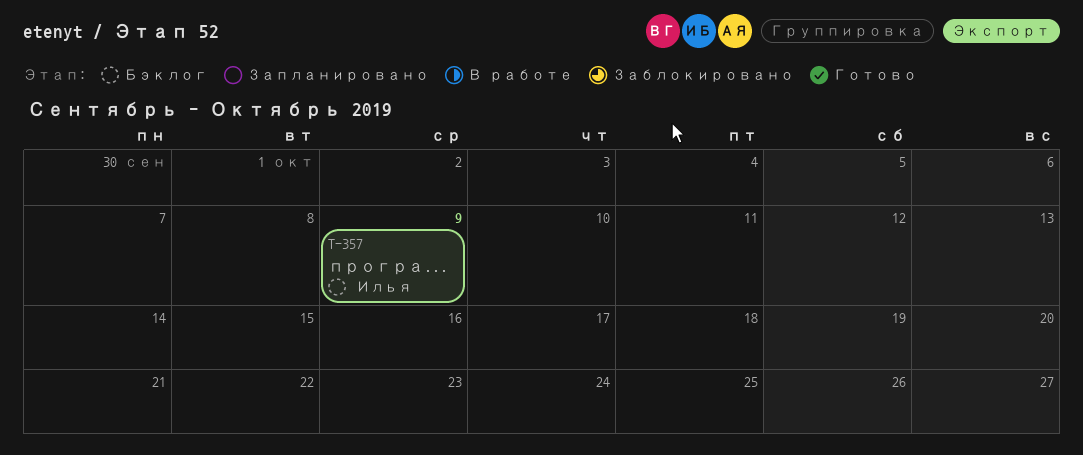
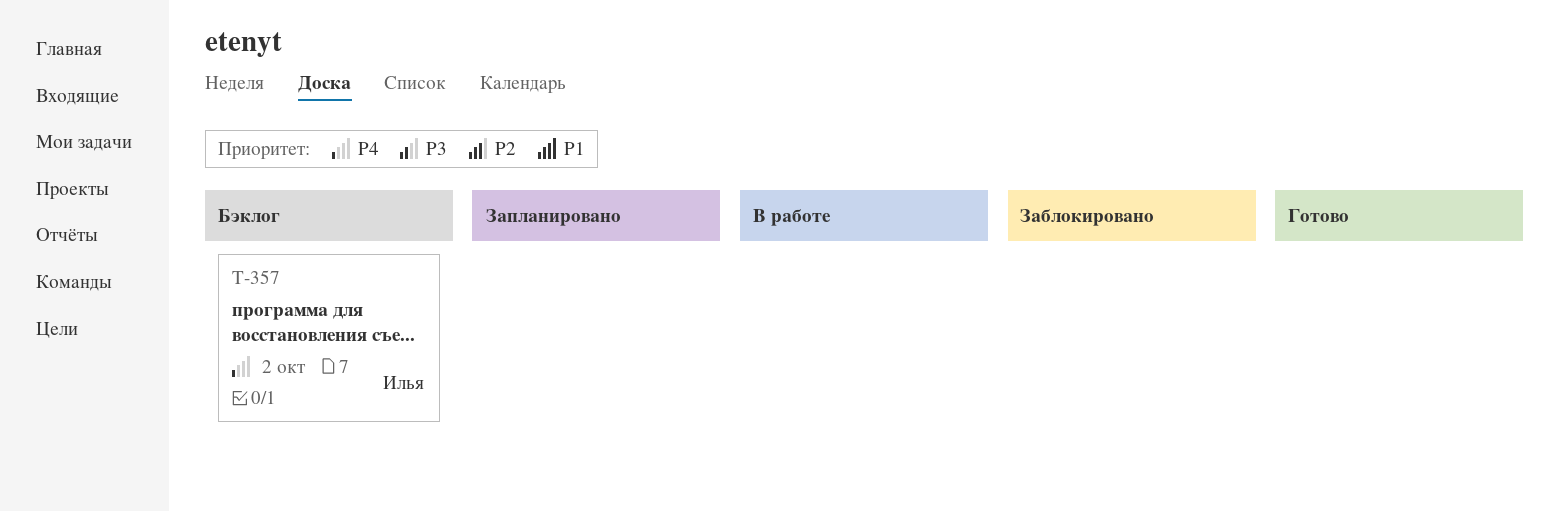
T-357, due: Oct 9 -> Oct 2

